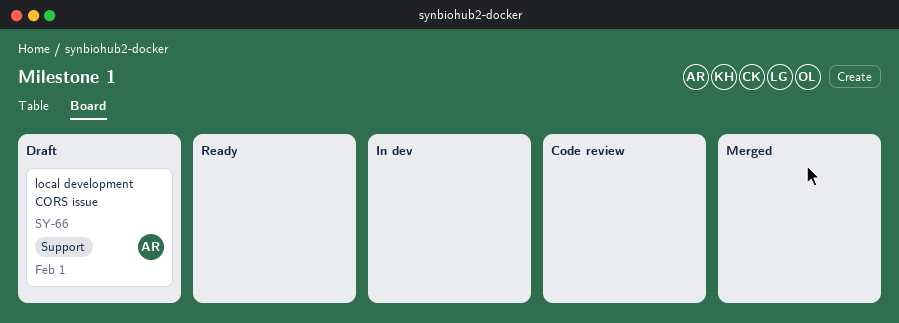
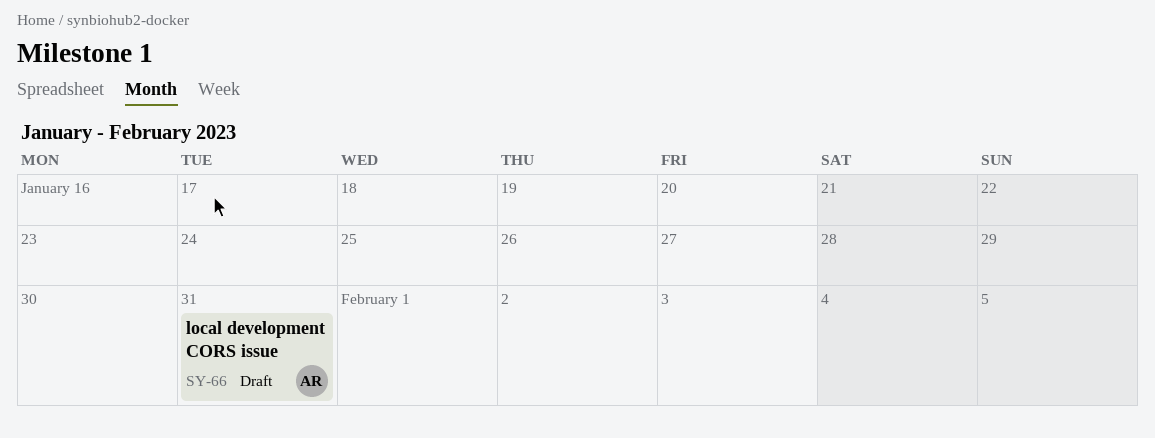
SY-66, due: Feb 1 -> Jan 31

